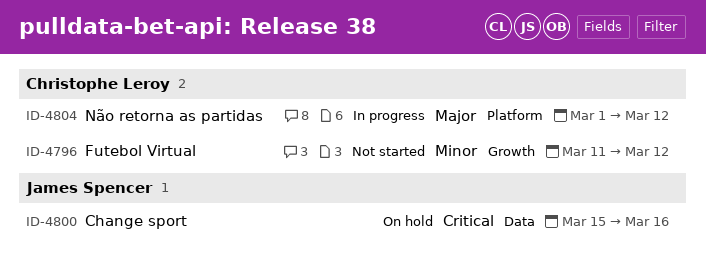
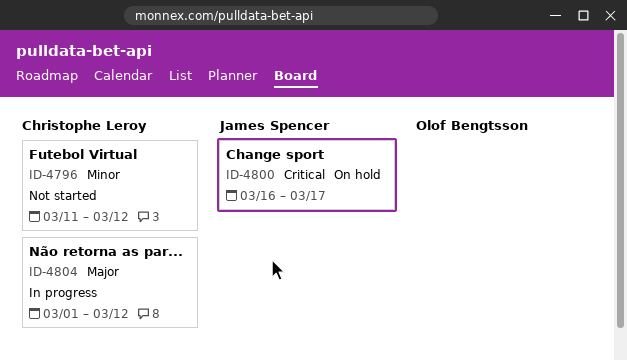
ID-4800, start: Mar 15 -> Mar 16
ID-4800, due: Mar 16 -> Mar 17

